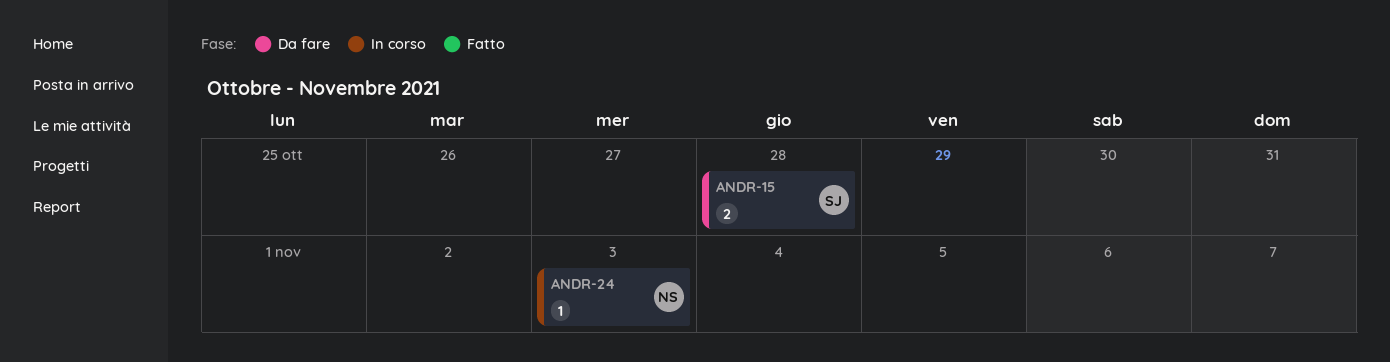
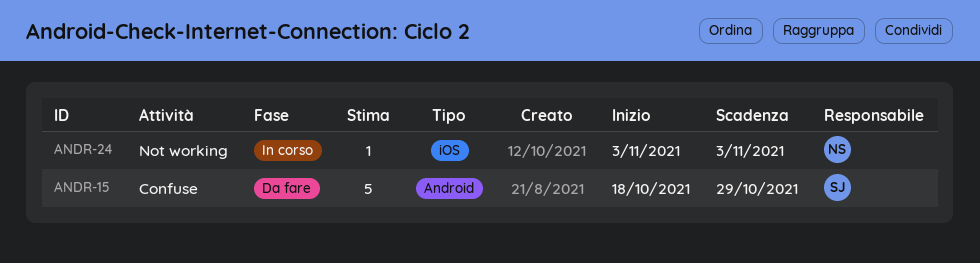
ANDR-15, estimate: 2 -> 5
ANDR-15, due: Oct 28 -> Oct 29

